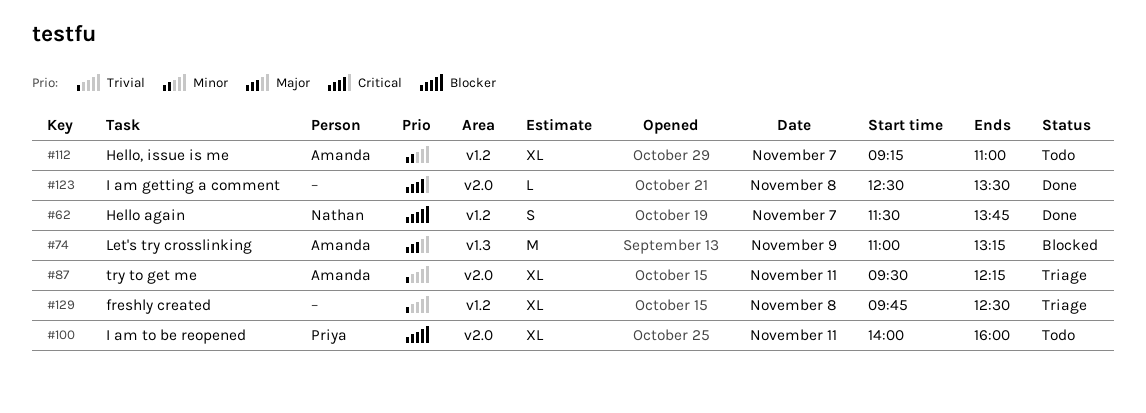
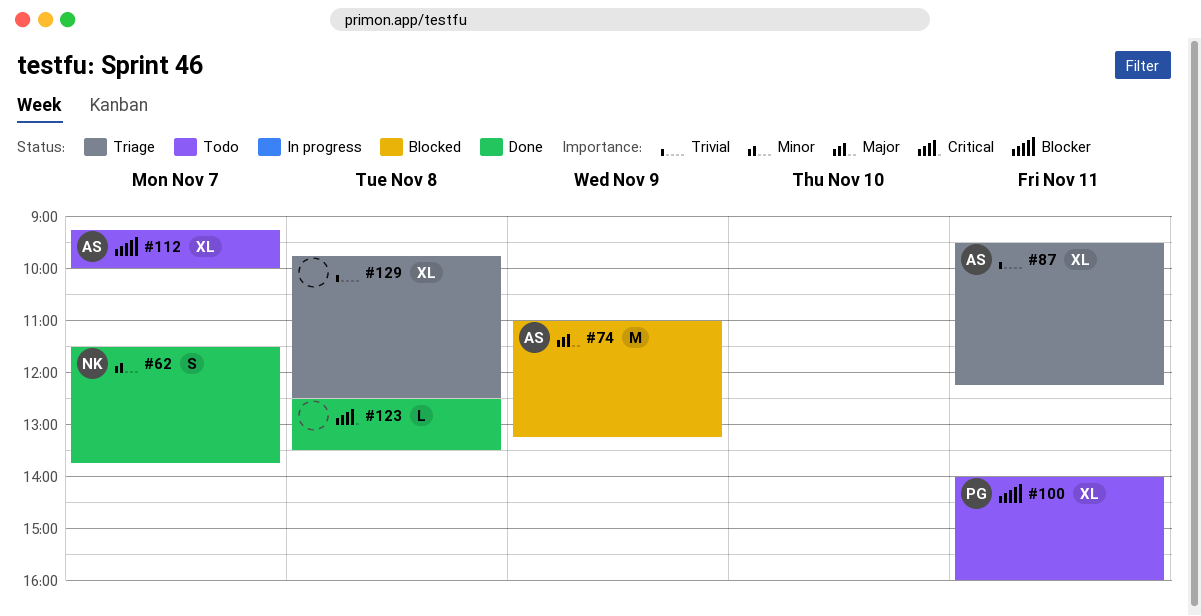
#62, priority: Blocker -> Minor
#112, priority: Minor -> Blocker
#112, ends: 11:00 -> 10:00

